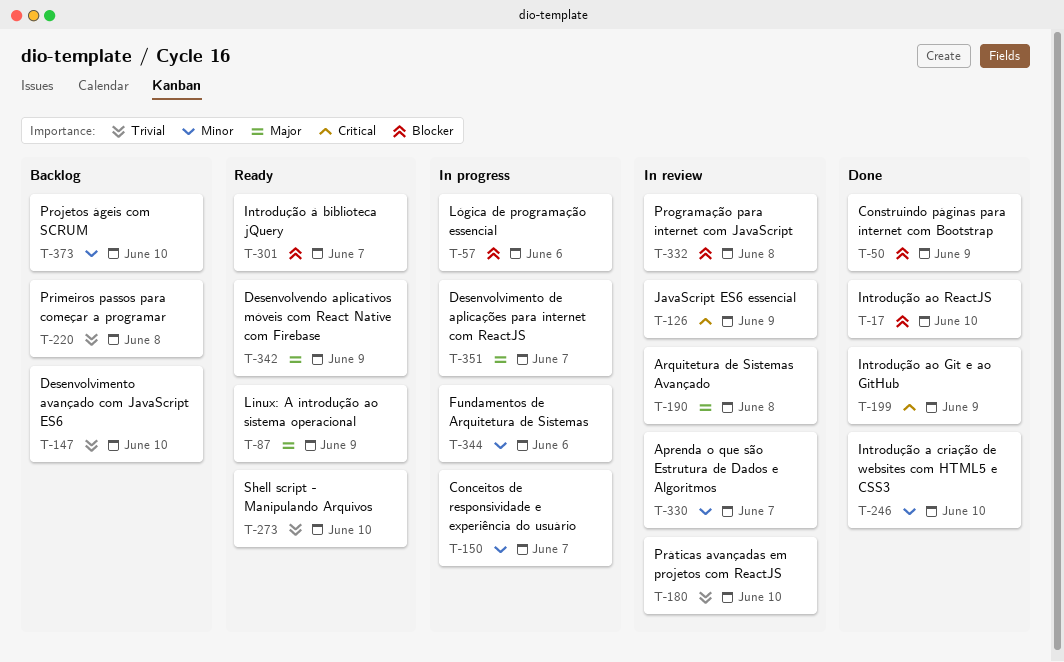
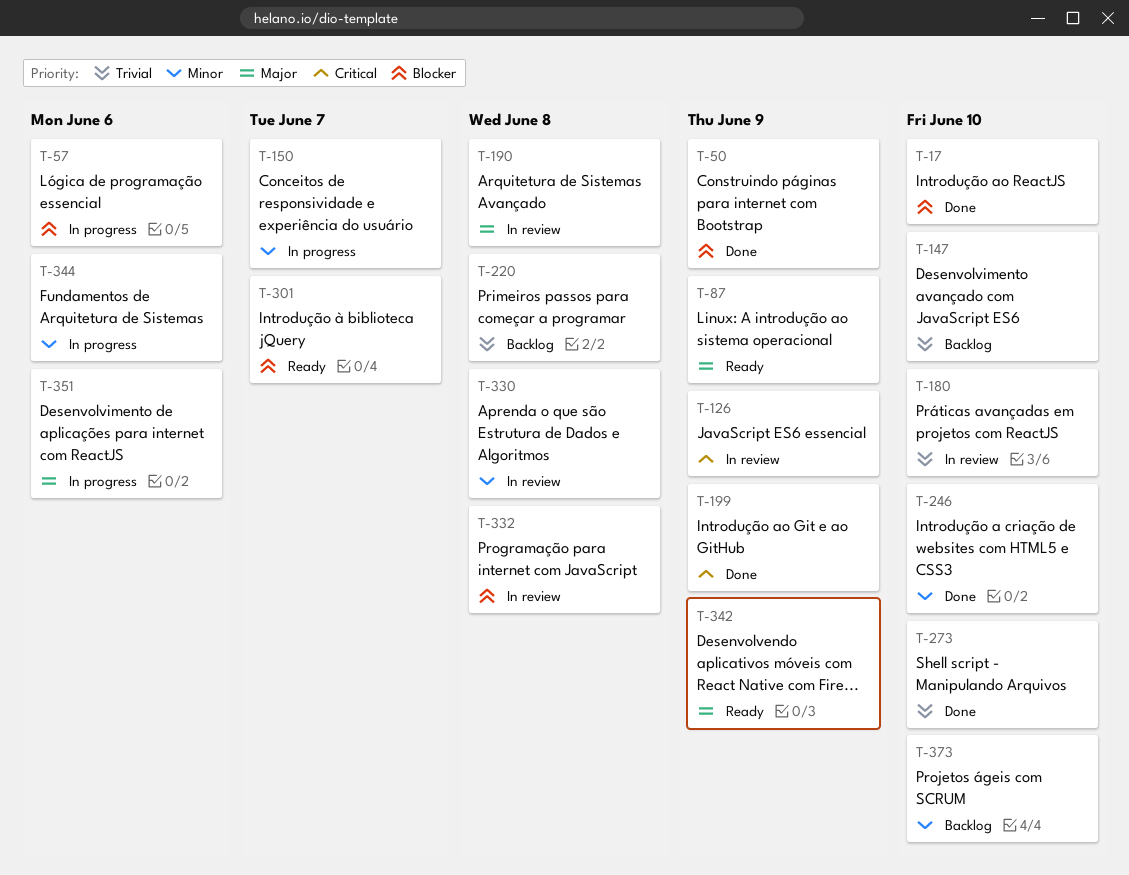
T-273, status: Ready -> Done
T-330, due: Jun 7 -> Jun 8
T-351, due: Jun 7 -> Jun 6

